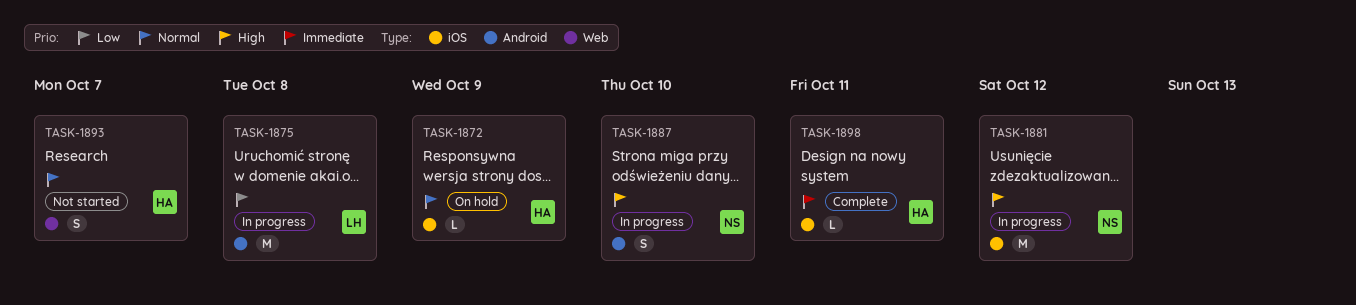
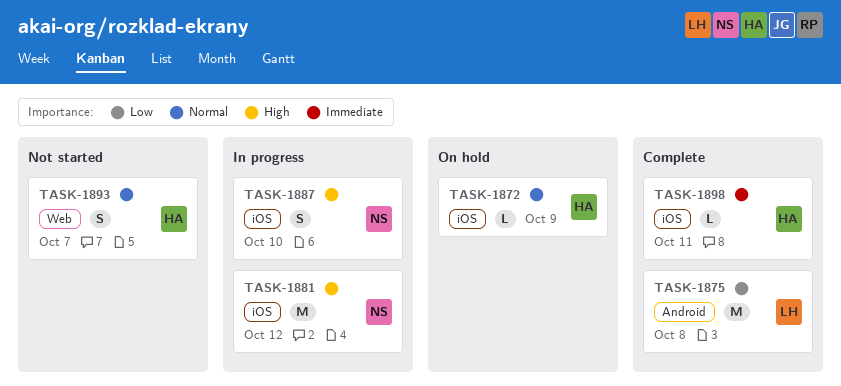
TASK-1875, status: In progress -> Complete
TASK-1887, label: Android -> iOS

